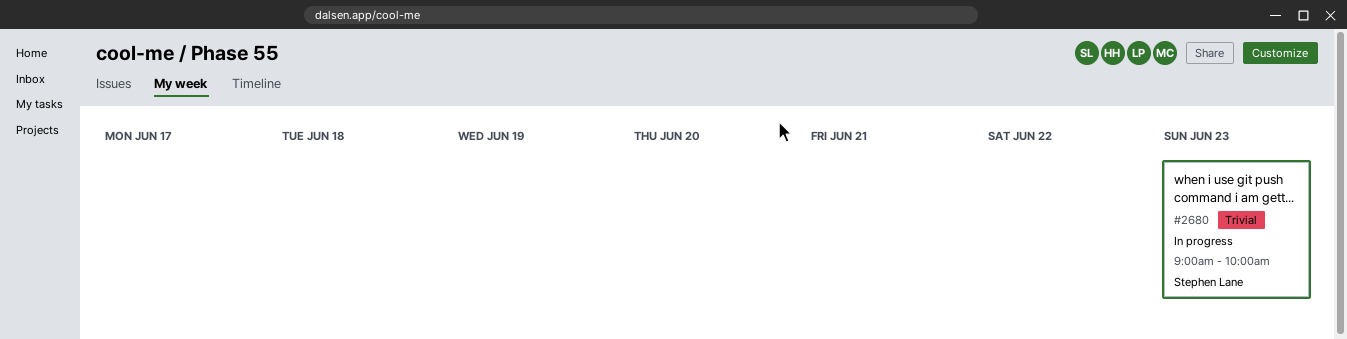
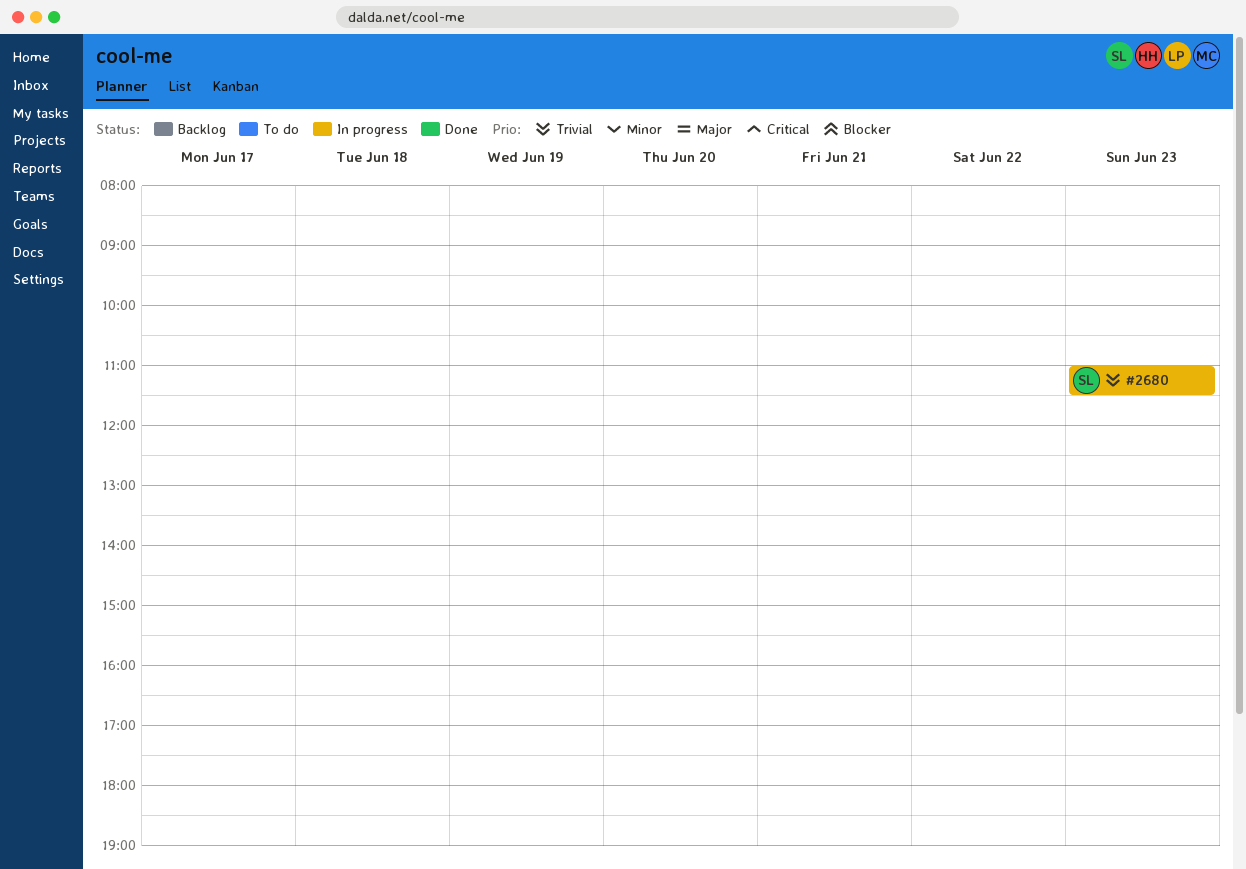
#2680, begins: 09:00 -> 11:00
#2680, ends: 10:00 -> 11:30

